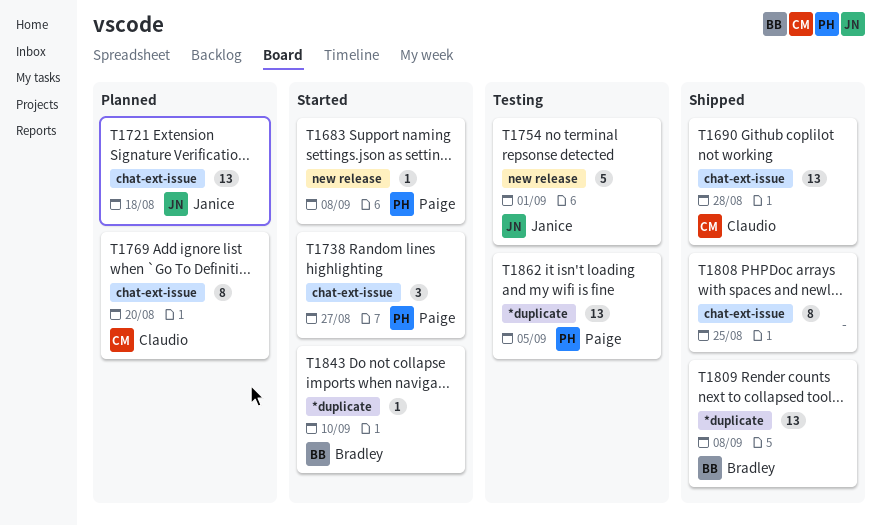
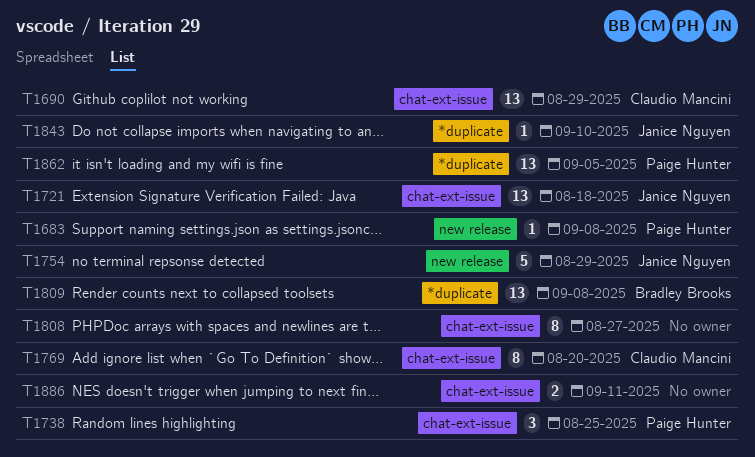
T1690, due: Aug 28 -> Aug 29
T1738, due: Aug 27 -> Aug 25
T1754, due: Sep 1 -> Aug 29
T1808, due: Aug 25 -> Aug 27
T1843, owner: Bradley Brooks -> Janice Nguyen
T1886: none -> present

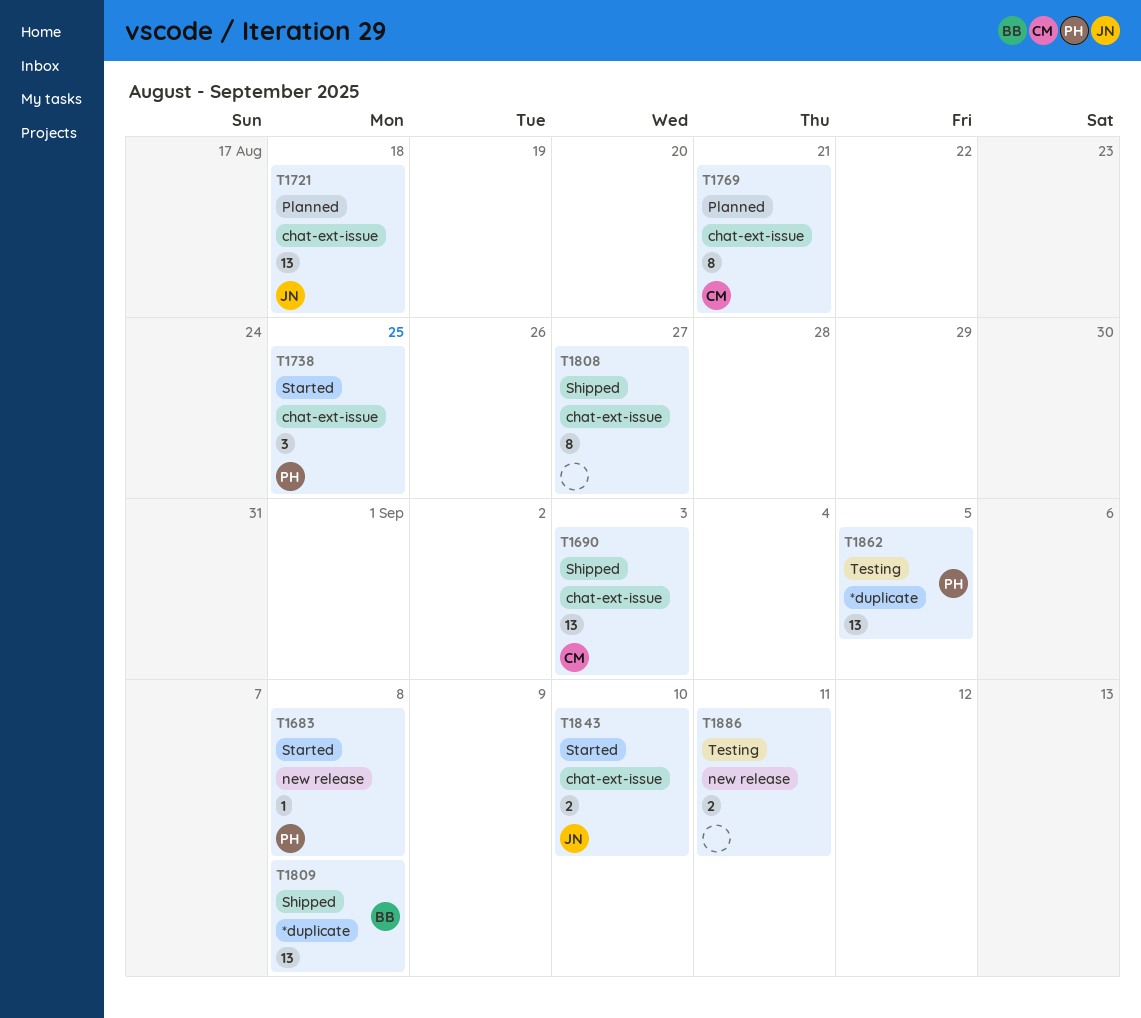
T1690, due: Aug 29 -> Sep 3
T1754: present -> none
T1769, due: Aug 20 -> Aug 21
T1843, label: *duplicate -> chat-ext-issue
T1843, estimate: 1 -> 2
T1886, label: chat-ext-issue -> new release

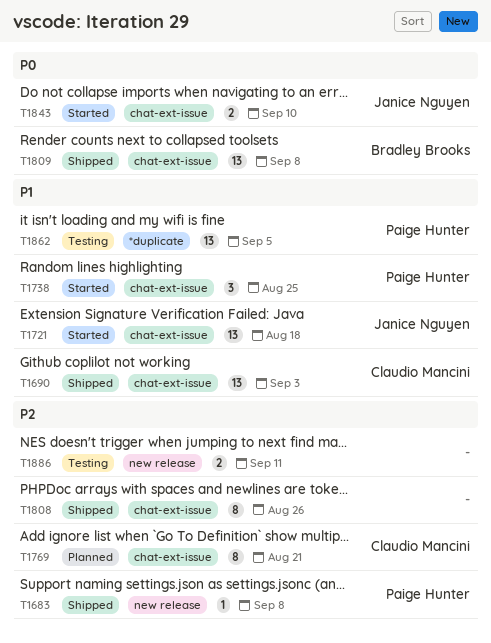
T1683, status: Started -> Shipped
T1721, status: Planned -> Started
T1808, due: Aug 27 -> Aug 26
T1809, label: *duplicate -> chat-ext-issue

